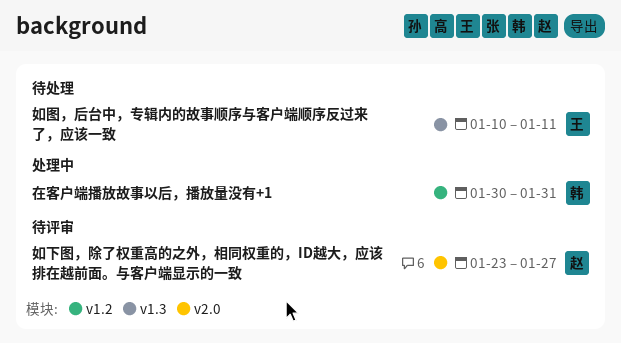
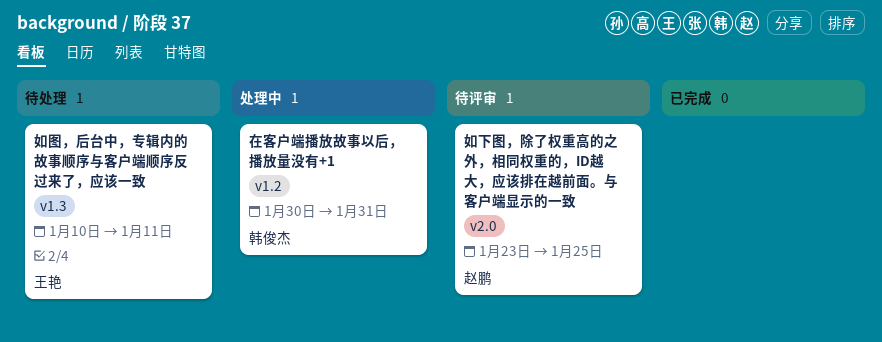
如下图，除了权重高的之外，相同权重的，ID越大，应该排在越前面。与客户端显示的一致, due: Jan 27 -> Jan 25

